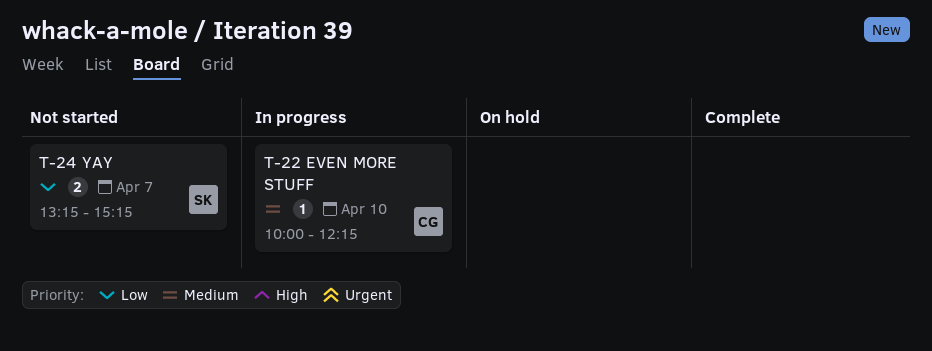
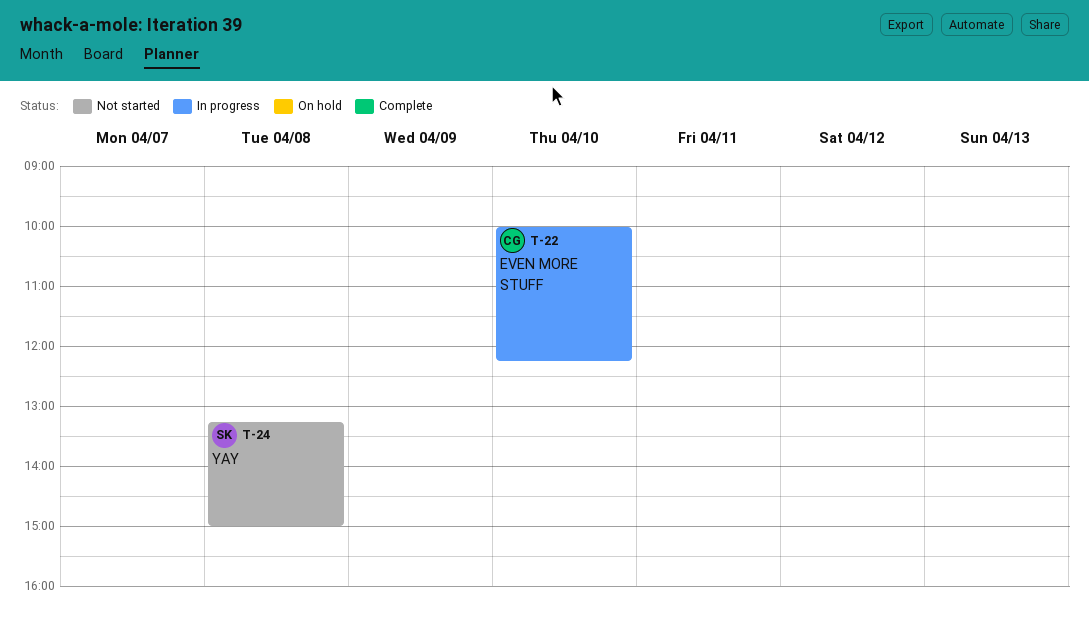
T-24, day: Apr 7 -> Apr 8
T-24, ends: 15:15 -> 15:00

